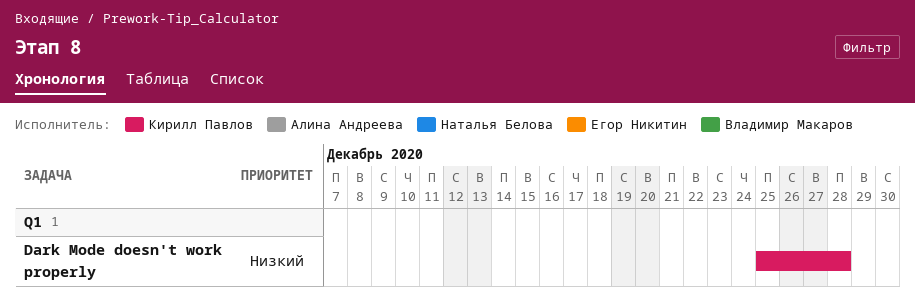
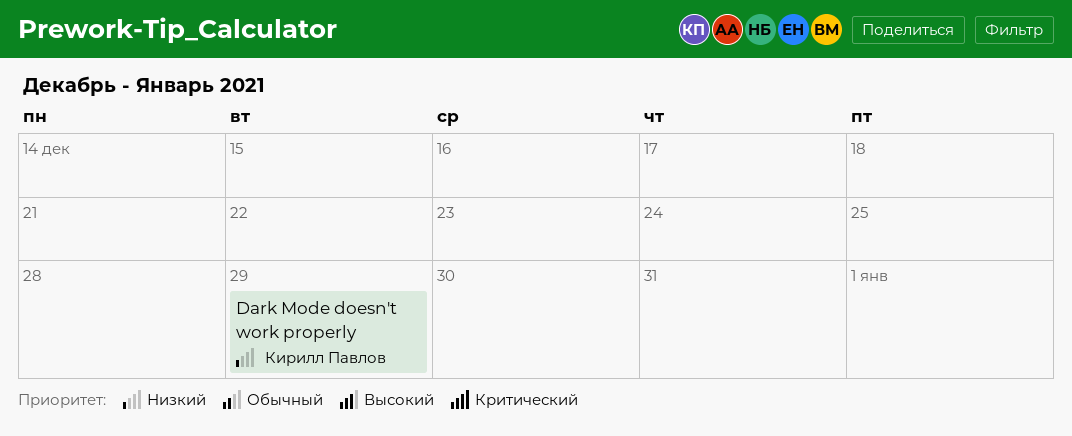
Dark Mode doesn't work properly, due: Dec 28 -> Dec 29

